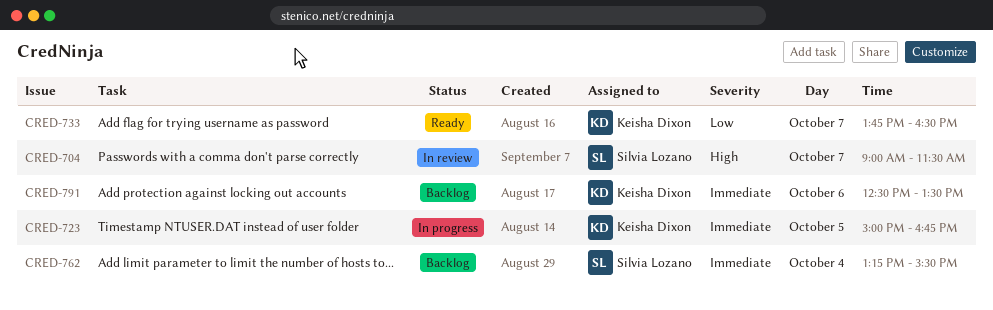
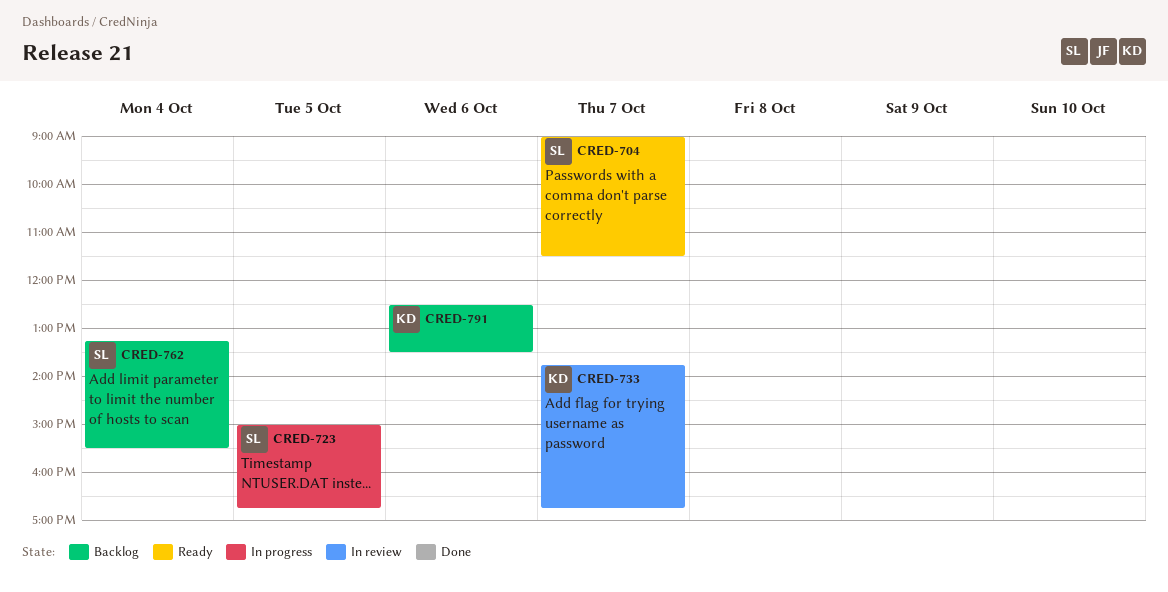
CRED-704, status: In review -> Ready
CRED-723, owner: Keisha Dixon -> Silvia Lozano
CRED-733, status: Ready -> In review
CRED-733, ends: 16:30 -> 16:45

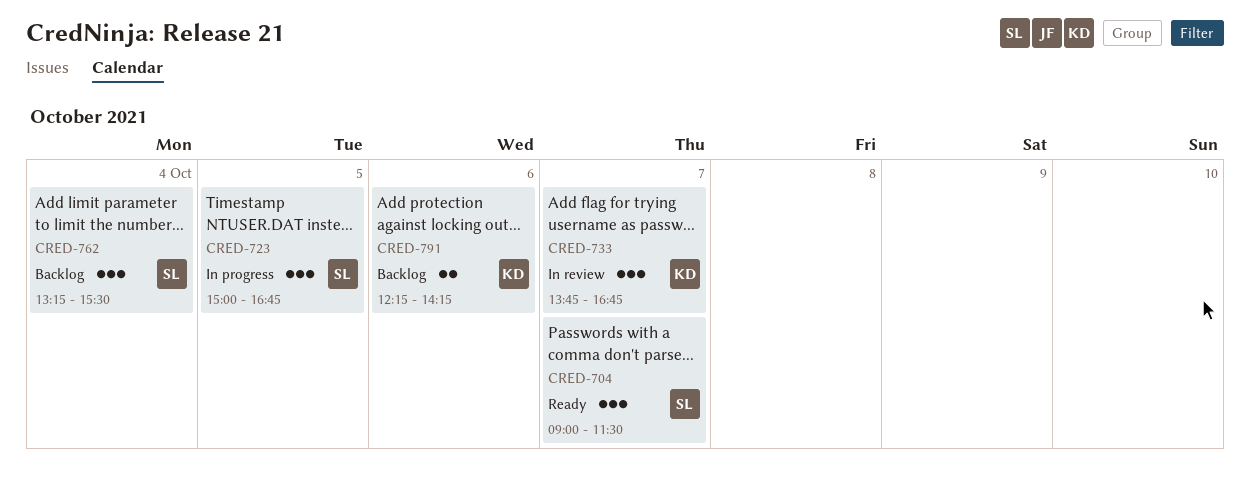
CRED-791, begins: 12:30 -> 12:15
CRED-791, ends: 13:30 -> 14:15

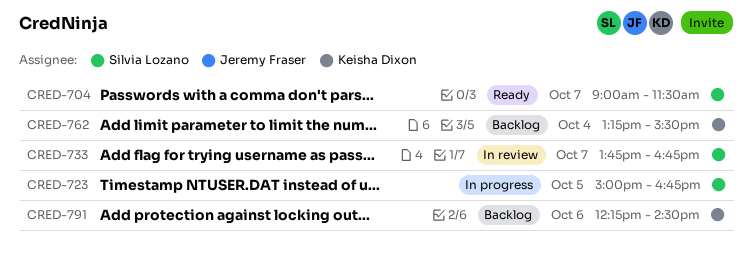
CRED-733, owner: Keisha Dixon -> Silvia Lozano
CRED-762, owner: Silvia Lozano -> Keisha Dixon
CRED-791, ends: 14:15 -> 14:30

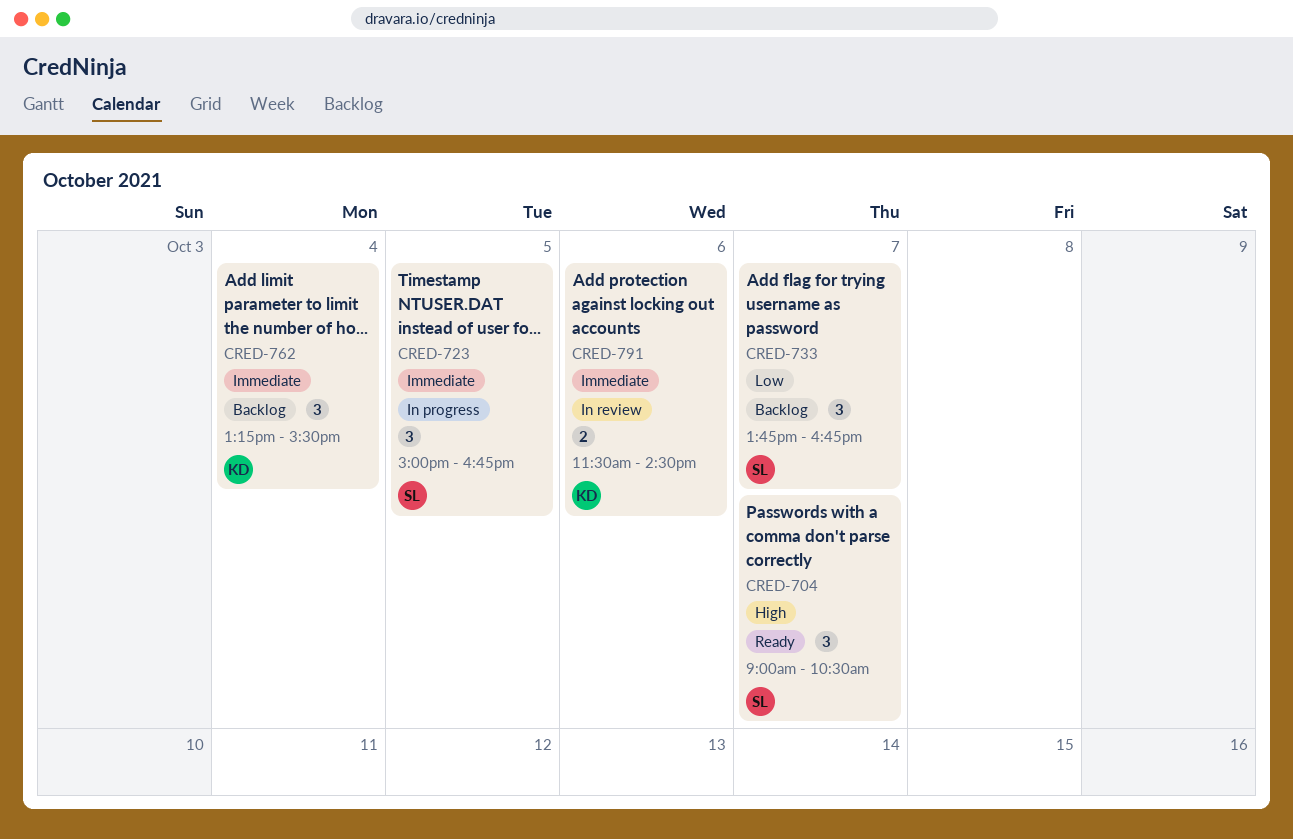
CRED-704, ends: 11:30 -> 10:30
CRED-733, status: In review -> Backlog
CRED-791, status: Backlog -> In review
CRED-791, begins: 12:15 -> 11:30

